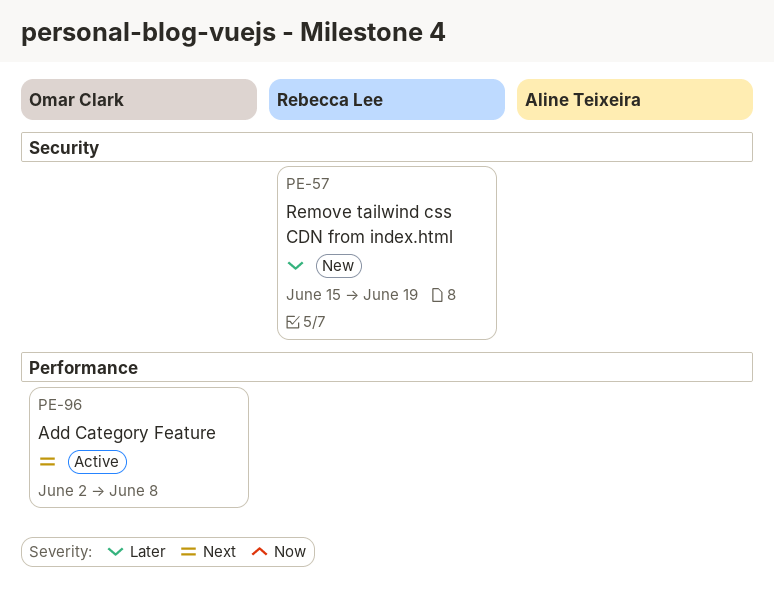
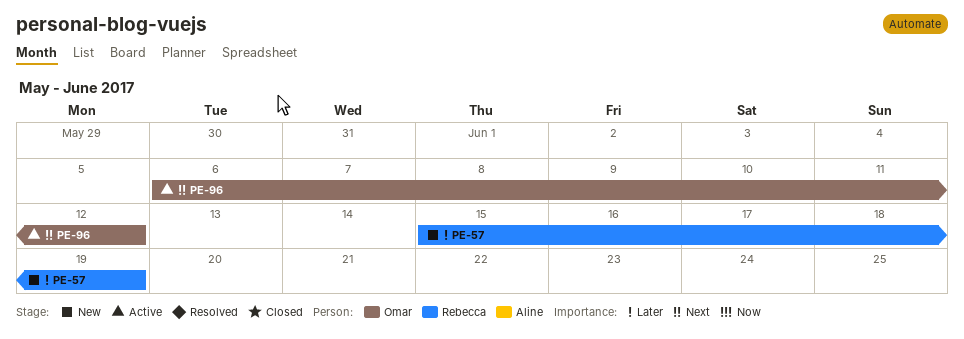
PE-96, start: Jun 2 -> Jun 6
PE-96, due: Jun 8 -> Jun 12

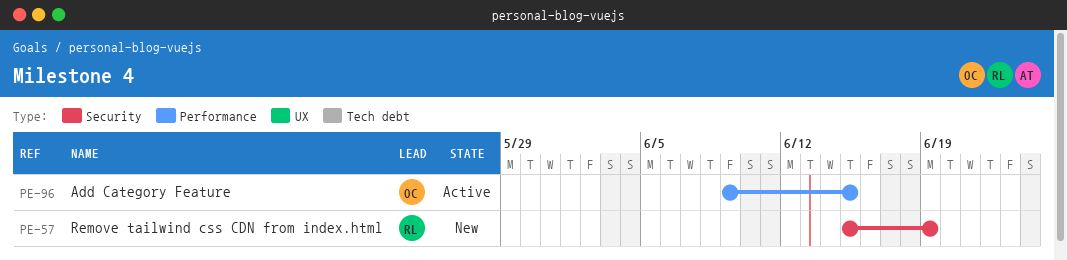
PE-96, start: Jun 6 -> Jun 9
PE-96, due: Jun 12 -> Jun 15

